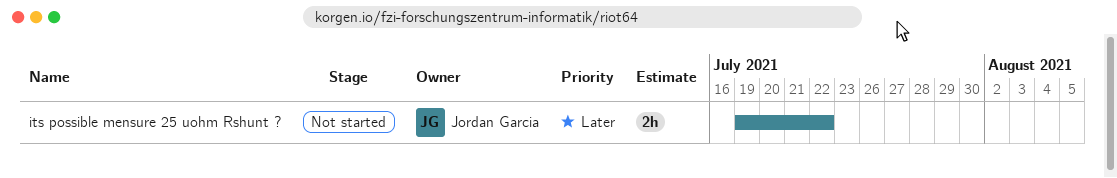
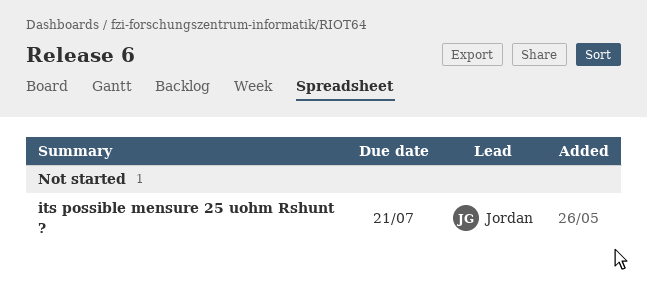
its possible mensure 25 uohm Rshunt ?, due: Jul 22 -> Jul 21

